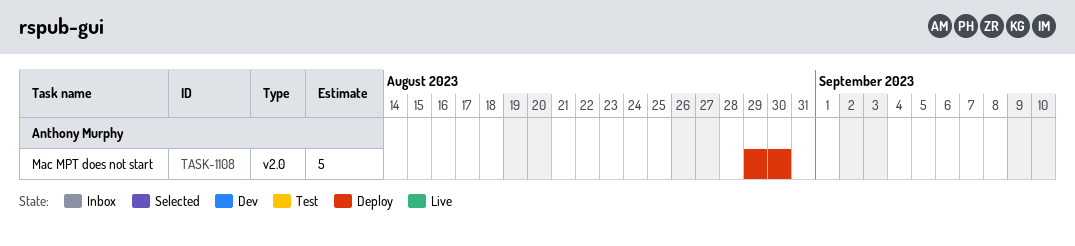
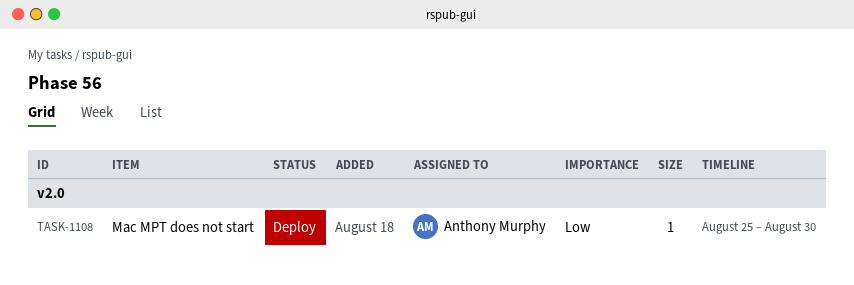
TASK-1108, estimate: 5 -> 1
TASK-1108, start: Aug 29 -> Aug 25

